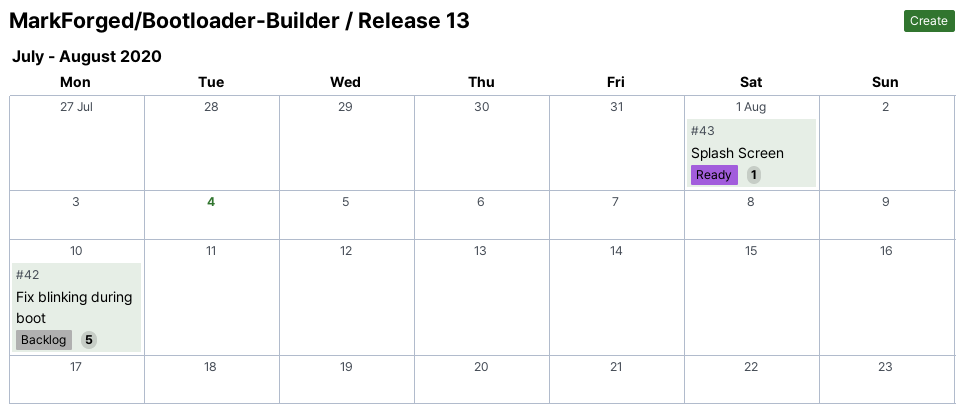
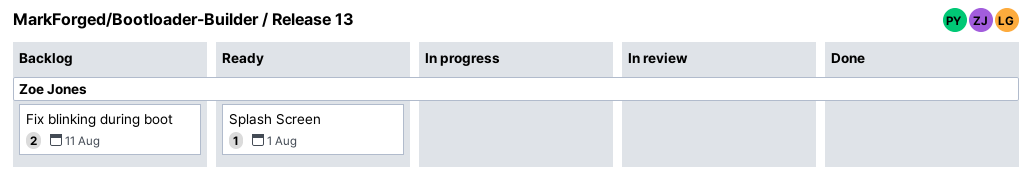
Fix blinking during boot, estimate: 5 -> 2
Fix blinking during boot, due: Aug 10 -> Aug 11

